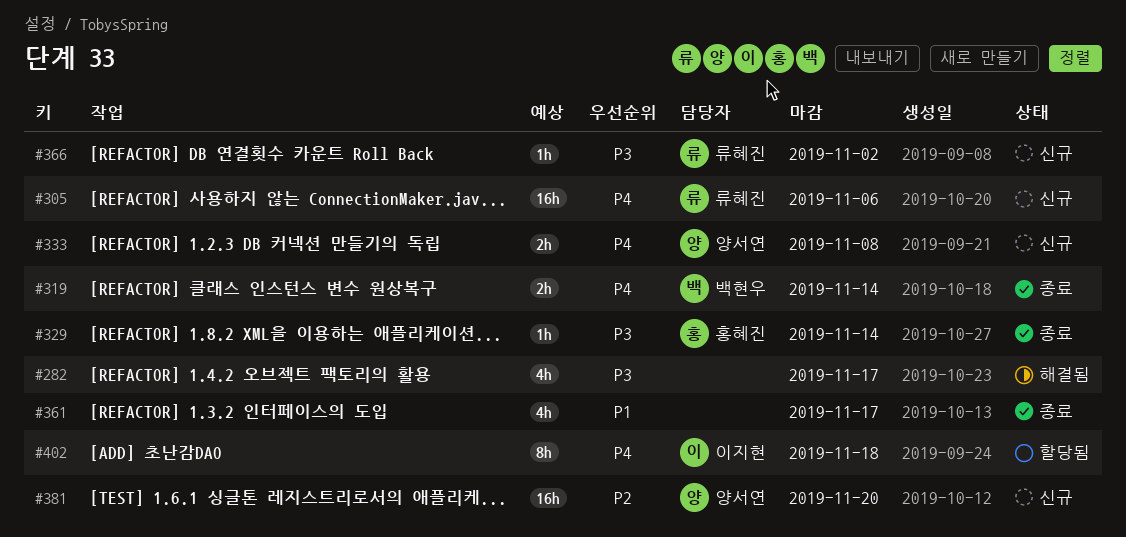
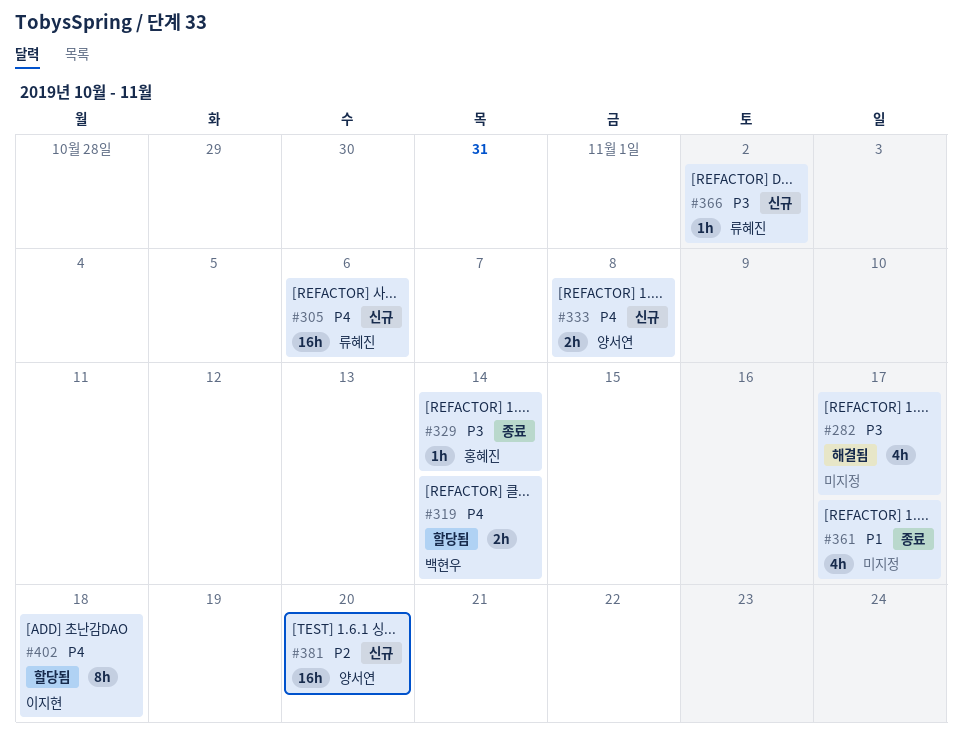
#319, status: 종료 -> 할당됨

